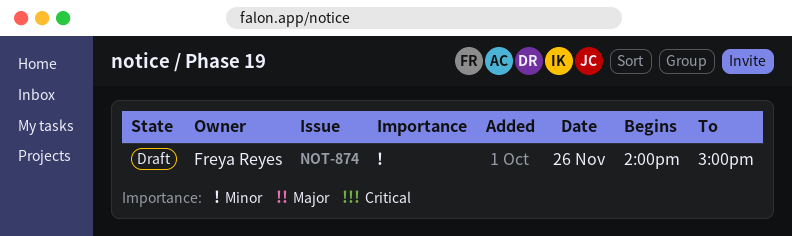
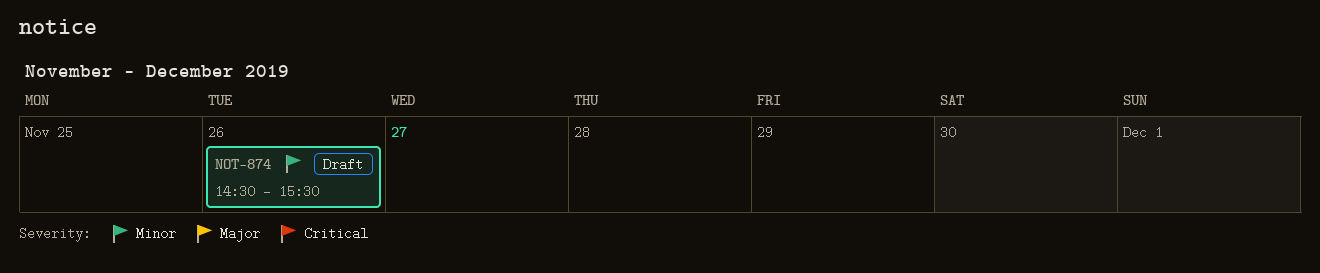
NOT-874, begins: 14:00 -> 14:30
NOT-874, ends: 15:00 -> 15:30

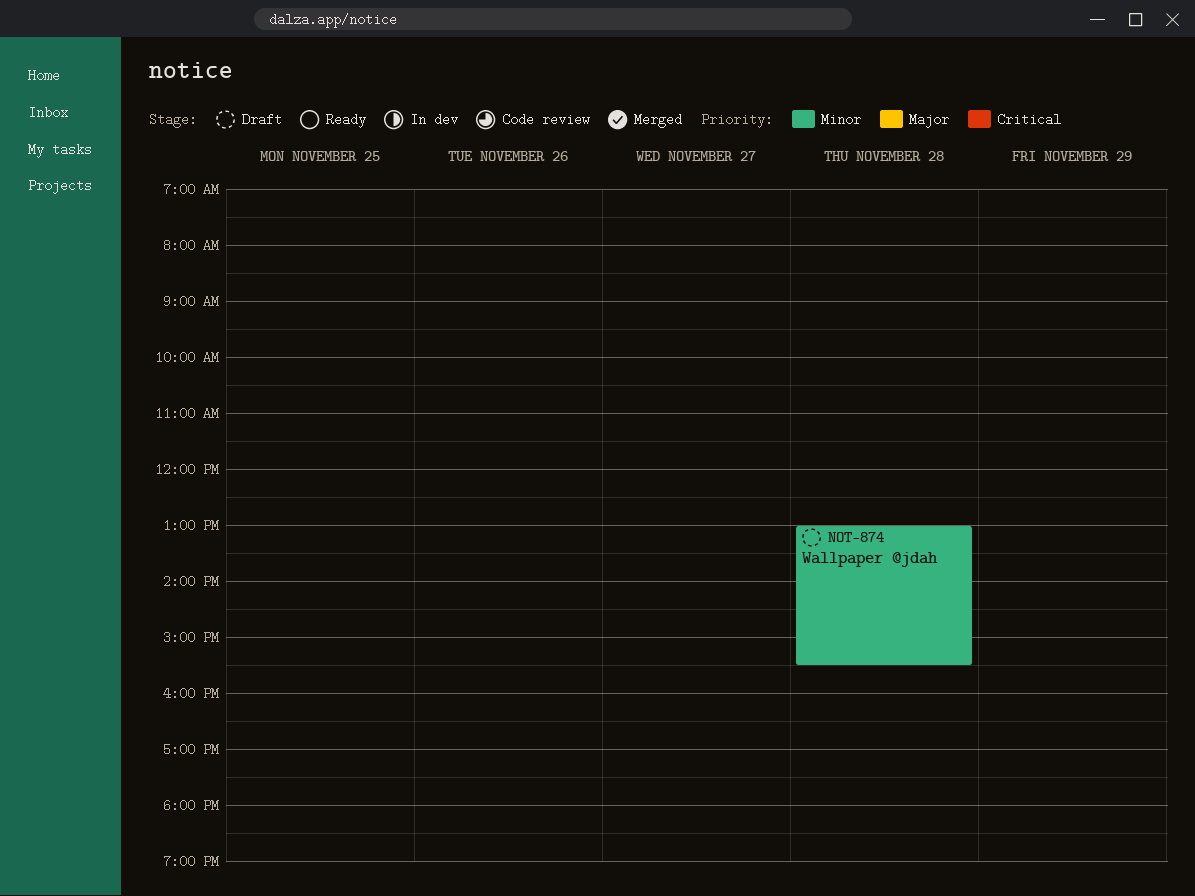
NOT-874, day: Nov 26 -> Nov 28
NOT-874, begins: 14:30 -> 13:00

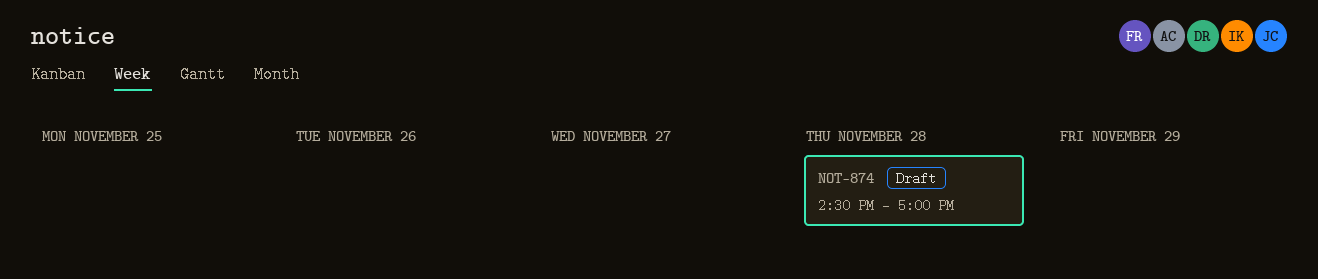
NOT-874, begins: 13:00 -> 14:30
NOT-874, ends: 15:30 -> 17:00

